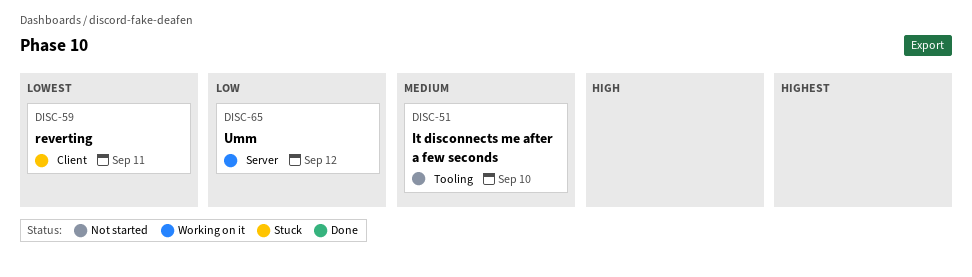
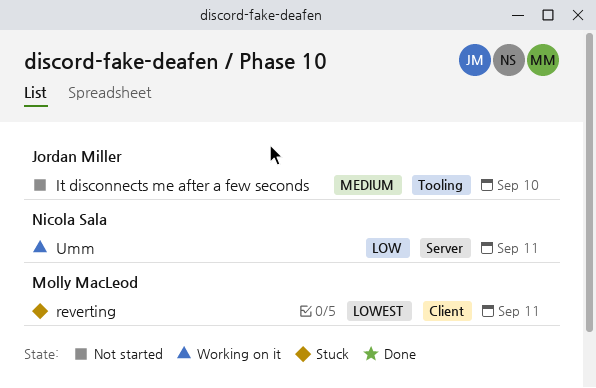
Umm, due: Sep 12 -> Sep 11

